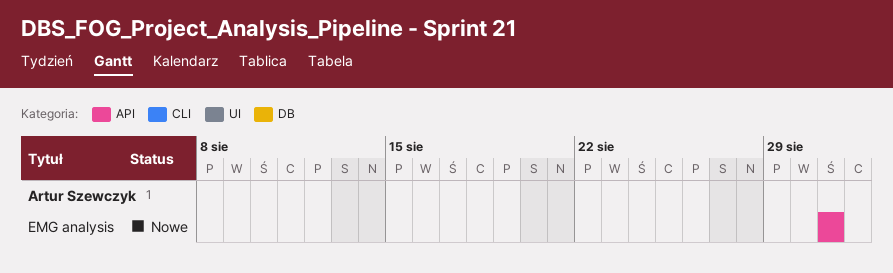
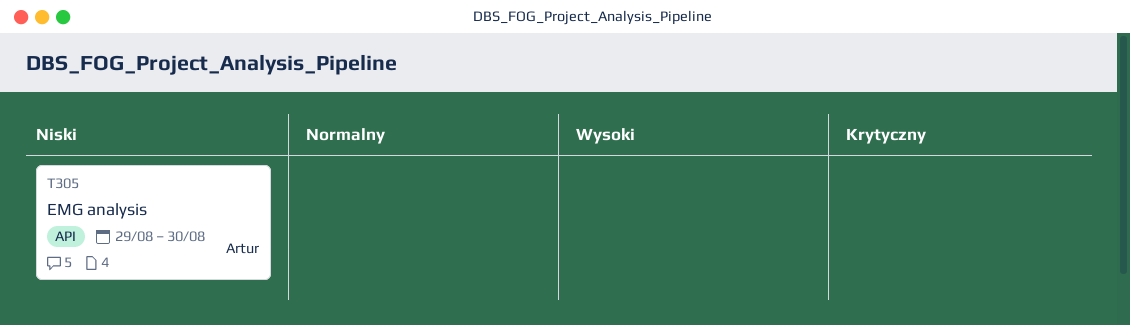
EMG analysis, start: Aug 31 -> Aug 29
EMG analysis, due: Aug 31 -> Aug 30

